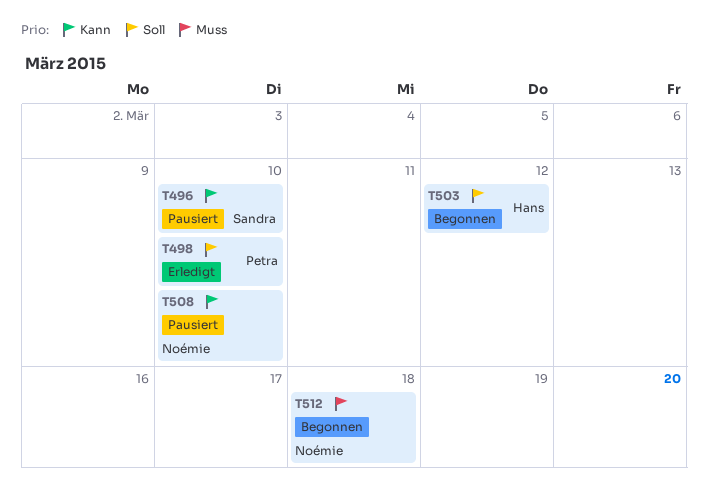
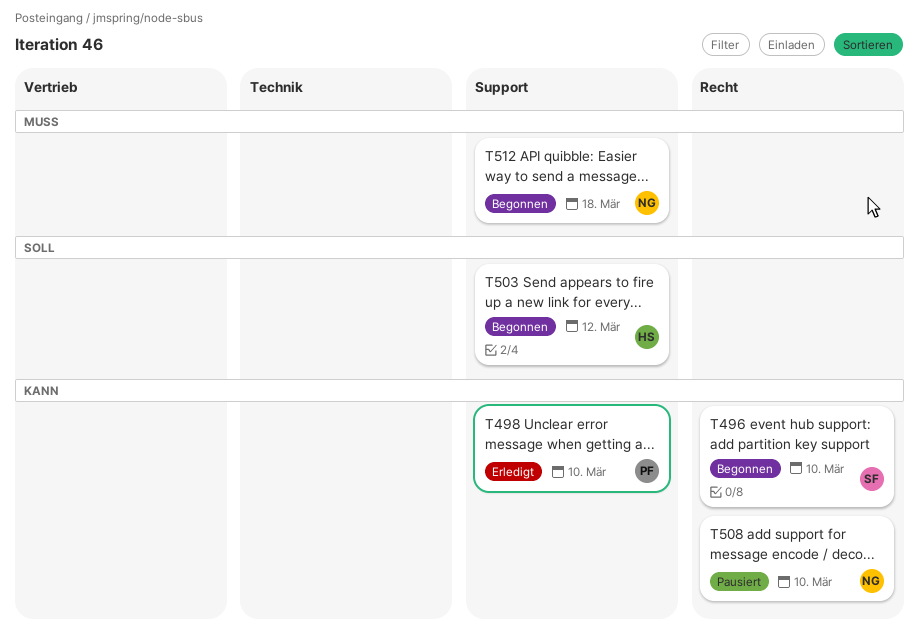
T496, status: Pausiert -> Begonnen
T498, priority: Soll -> Kann

